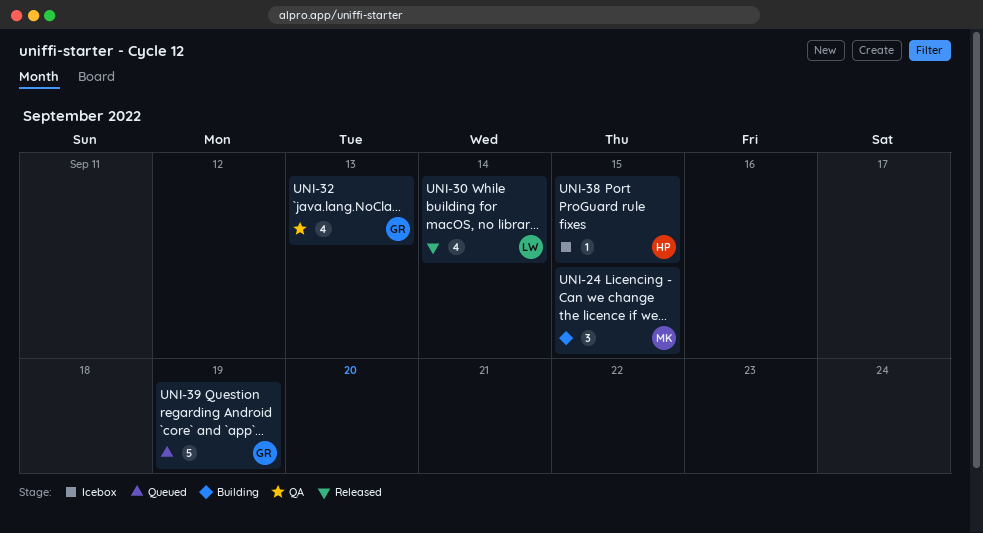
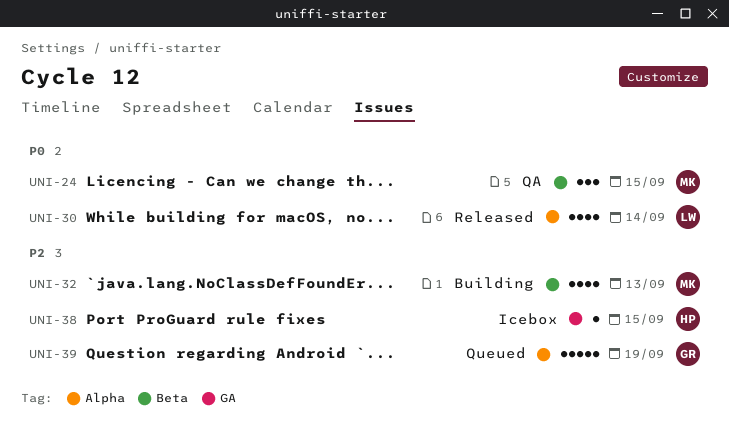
UNI-24, status: Building -> QA
UNI-32, status: QA -> Building
UNI-32, owner: GR -> MK

